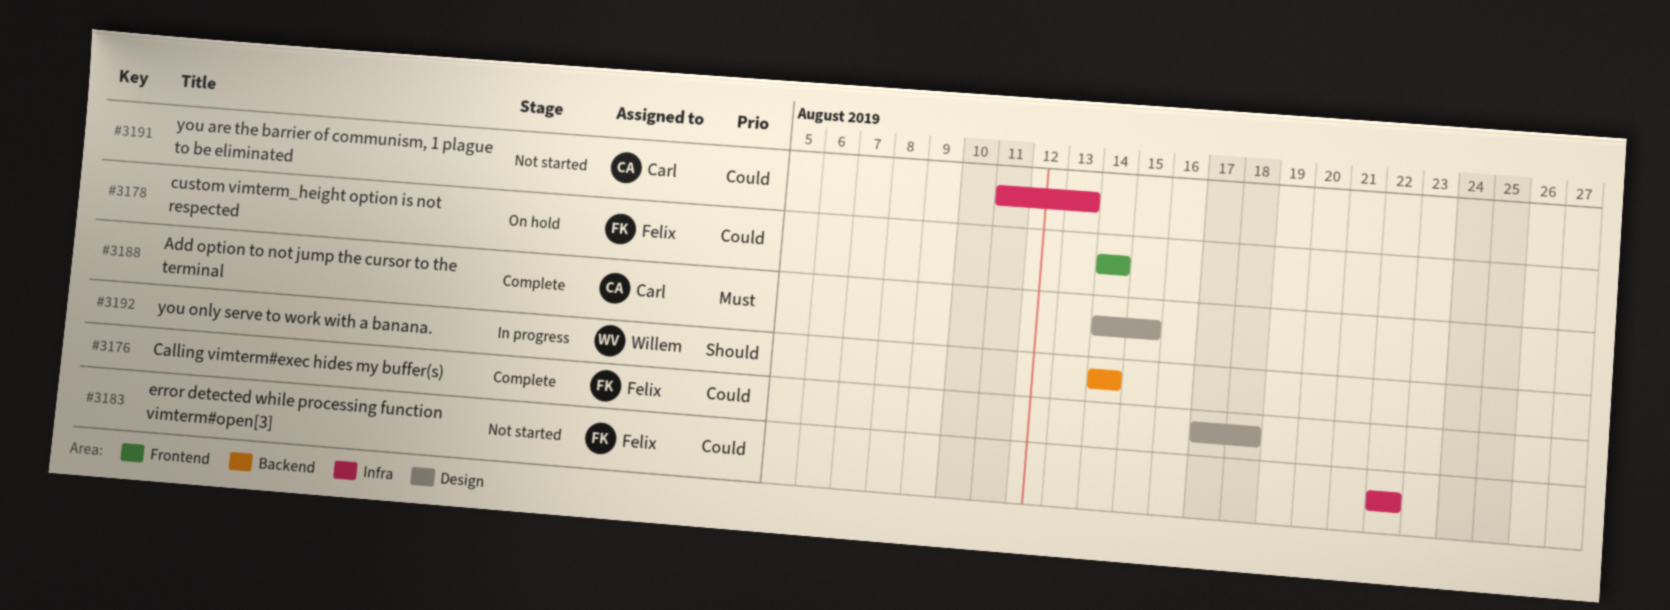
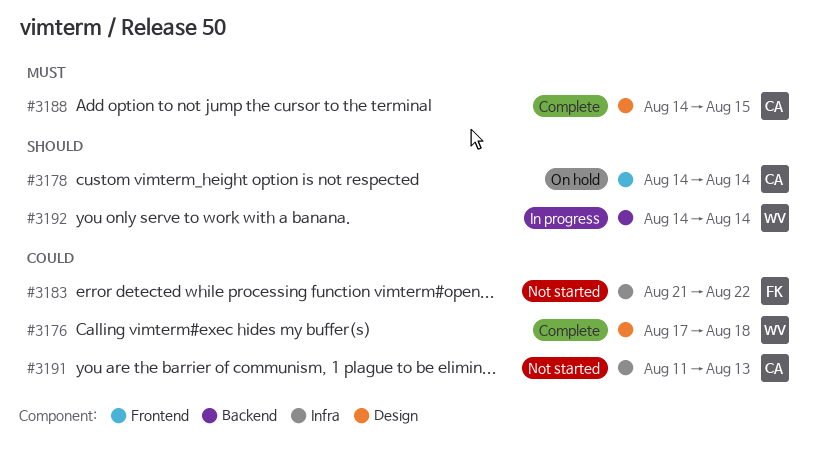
#3176, owner: Felix -> Willem
#3178, owner: Felix -> Carl
#3178, priority: Could -> Should
#3183, start: Aug 22 -> Aug 21

